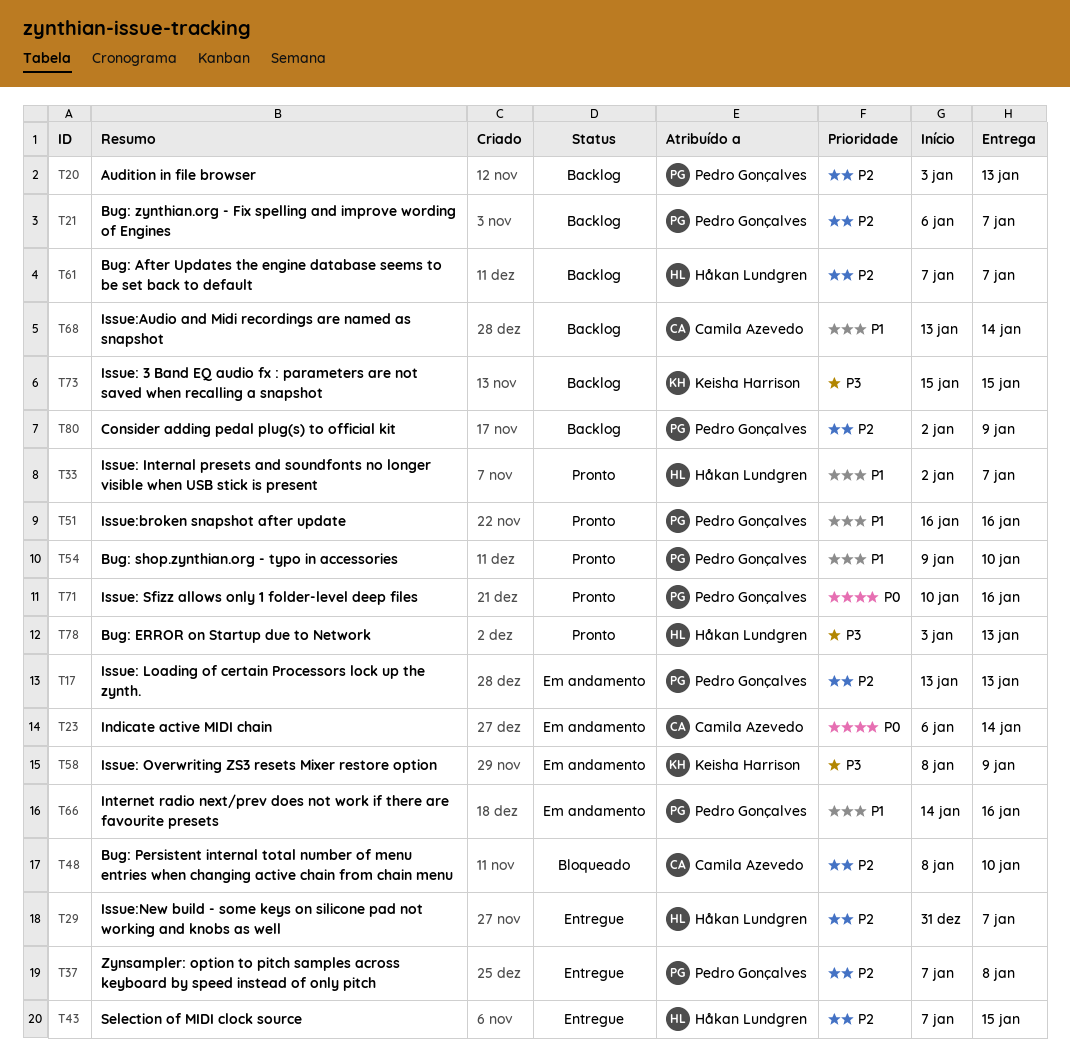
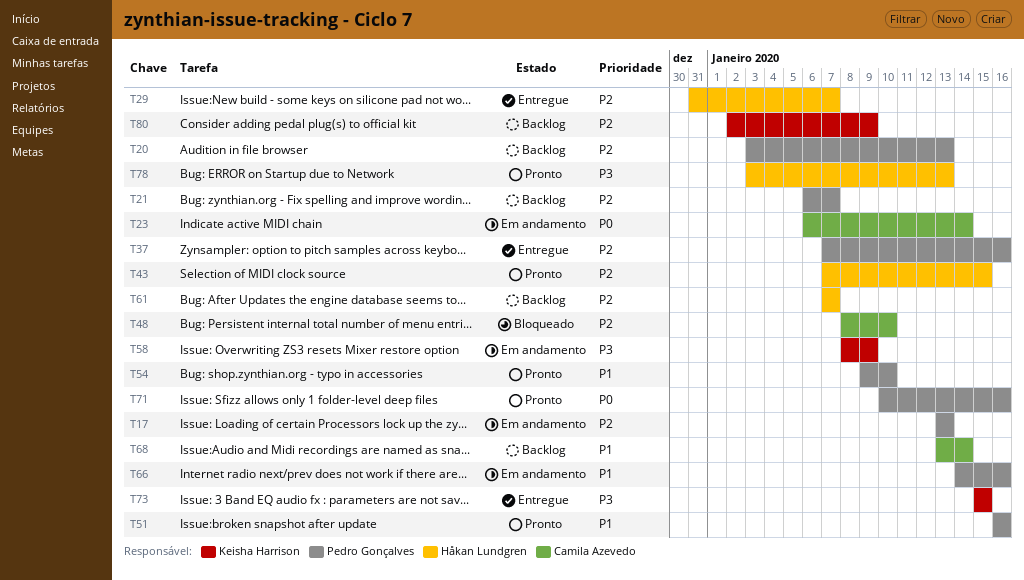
T33: present -> none
T37, due: Jan 8 -> Jan 16
T43, status: Entregue -> Pronto
T73, status: Backlog -> Entregue
T80, owner: Pedro Gonçalves -> Keisha Harrison

